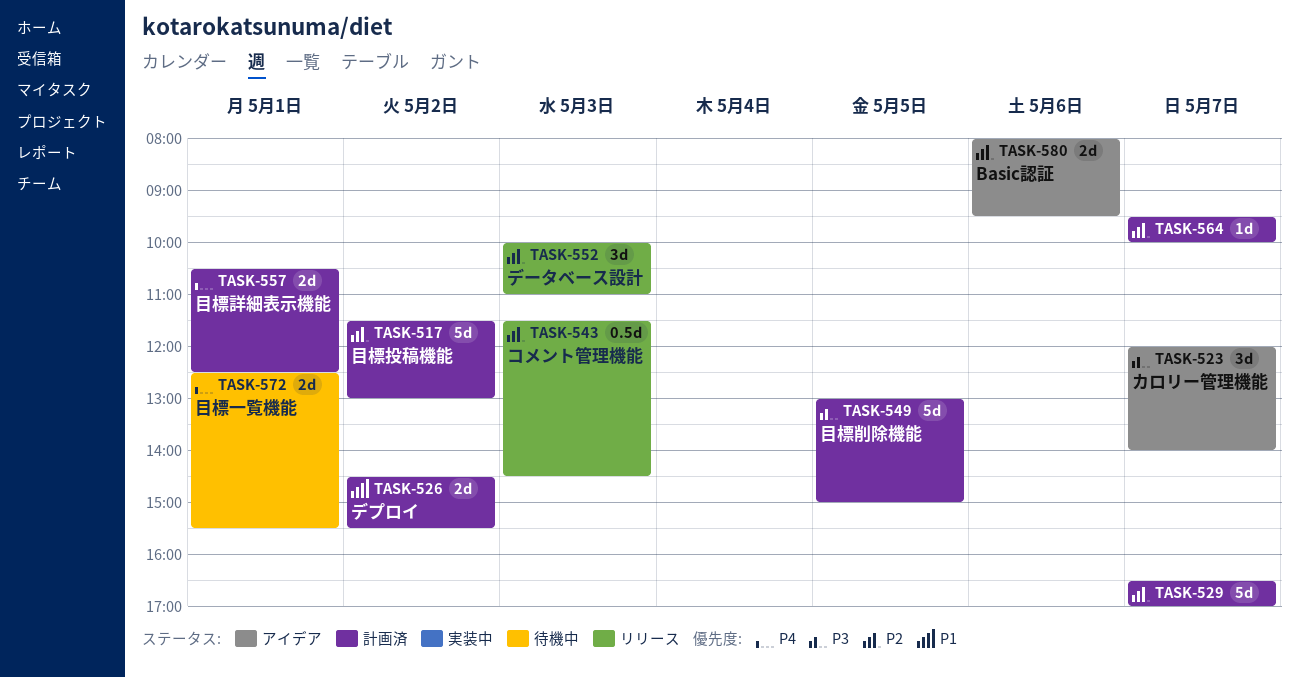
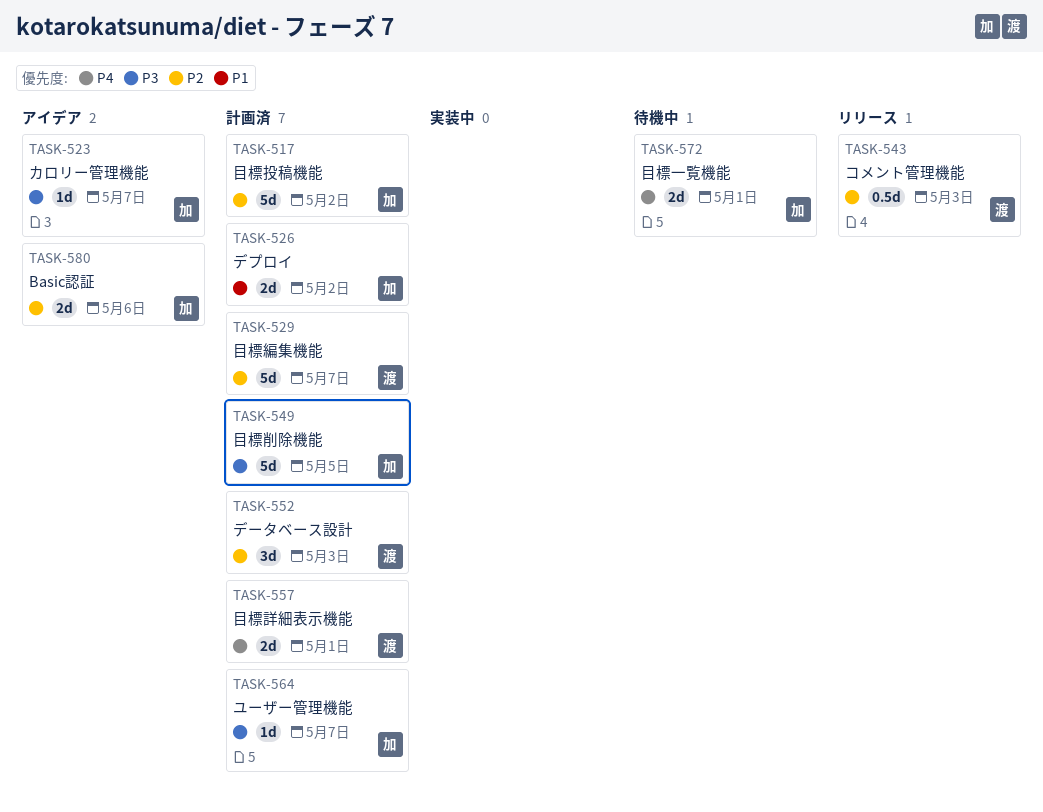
TASK-523, estimate: 3d -> 1d
TASK-552, status: リリース -> 計画済
TASK-564, priority: P2 -> P3

